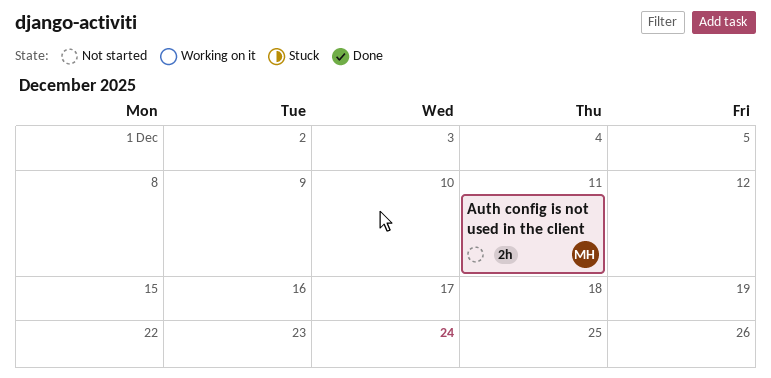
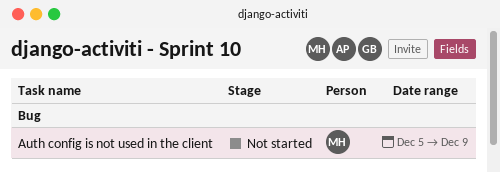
Auth config is not used in the client, due: Dec 11 -> Dec 9

